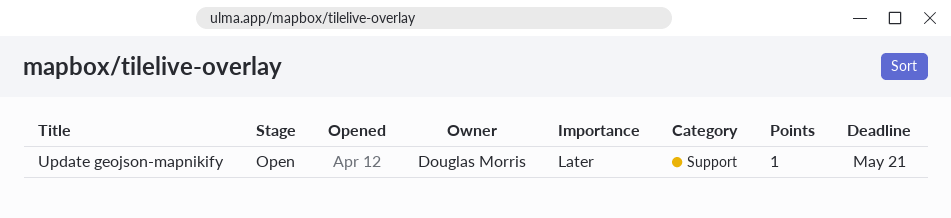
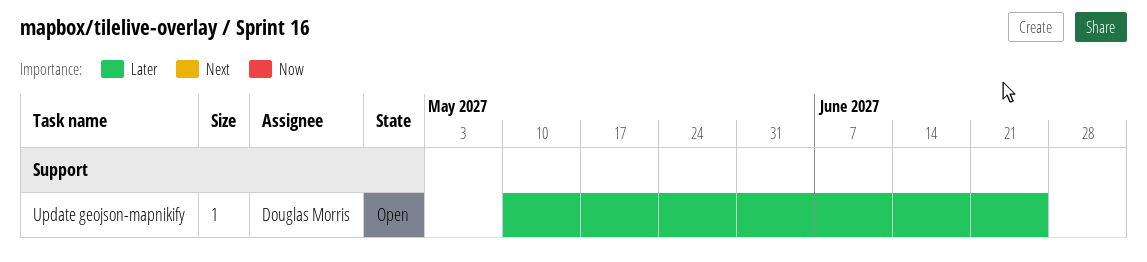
Update geojson-mapnikify, due: May 21 -> Jun 25

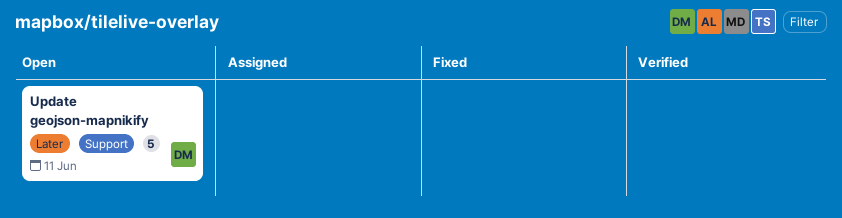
Update geojson-mapnikify, estimate: 1 -> 5
Update geojson-mapnikify, due: Jun 25 -> Jun 11

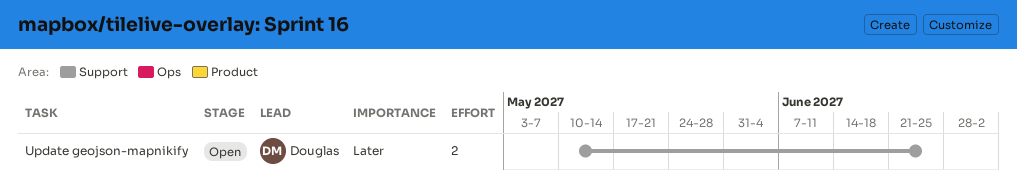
Update geojson-mapnikify, estimate: 5 -> 2
Update geojson-mapnikify, due: Jun 11 -> Jun 25

